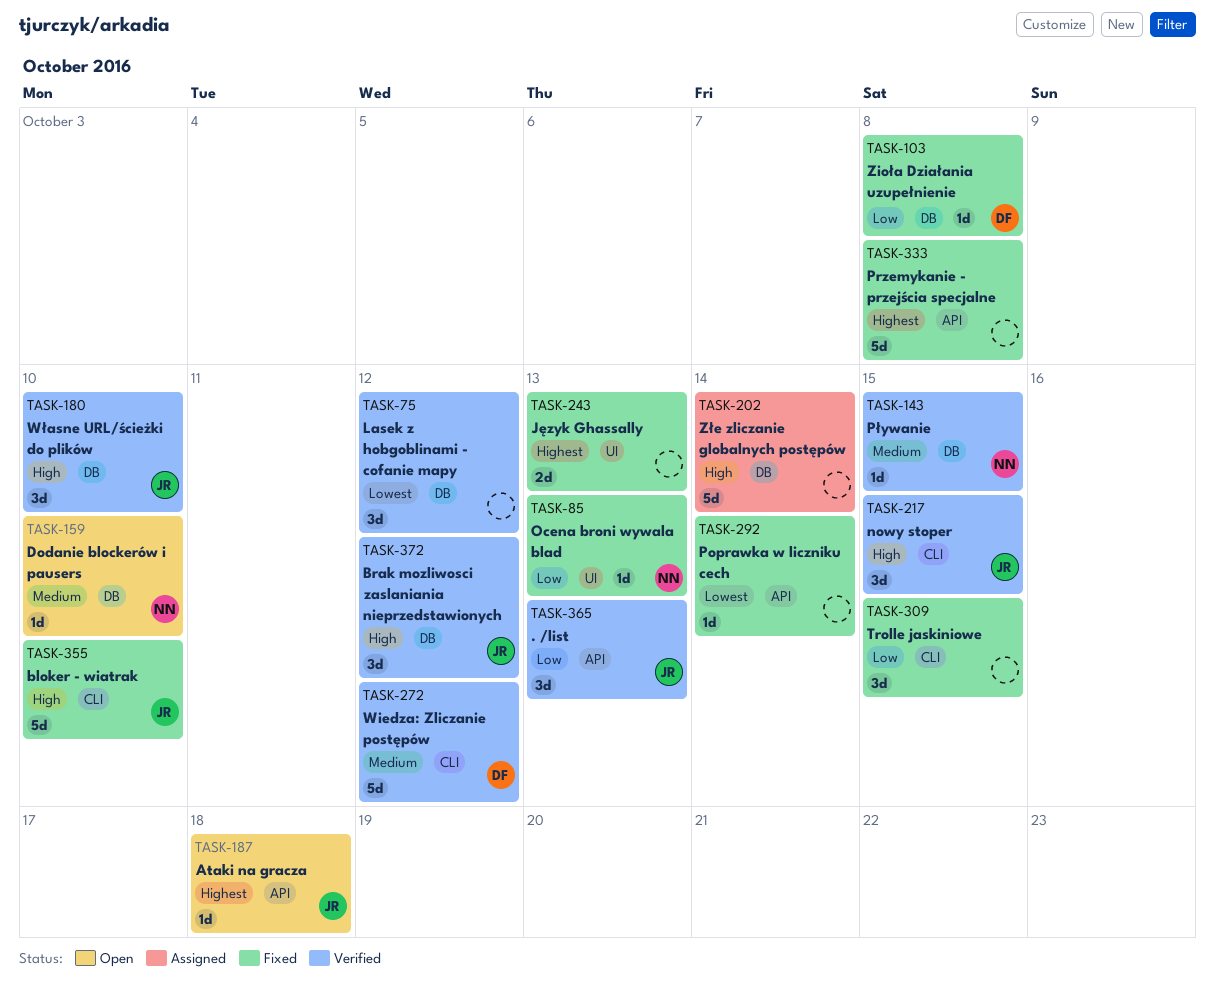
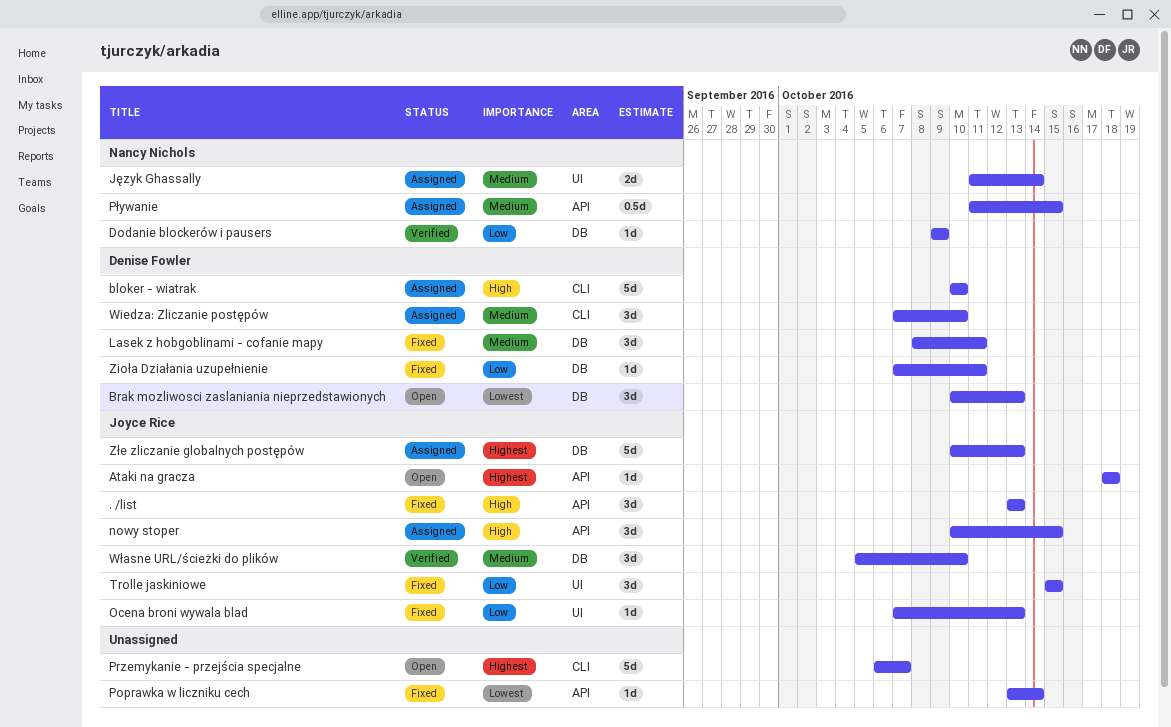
. /list, status: Verified -> Fixed
. /list, priority: Low -> High
bloker - wiatrak, status: Fixed -> Assigned
bloker - wiatrak, owner: Joyce Rice -> Denise Fowler
Brak mozliwosci zaslaniania nieprzedstawionych, status: Verified -> Open
Brak mozliwosci zaslaniania nieprzedstawionych, owner: Joyce Rice -> Denise Fowler
Brak mozliwosci zaslaniania nieprzedstawionych, priority: High -> Lowest
Brak mozliwosci zaslaniania nieprzedstawionych, due: Oct 12 -> Oct 13
Dodanie blockerów i pausers, status: Open -> Verified
Dodanie blockerów i pausers, priority: Medium -> Low
Dodanie blockerów i pausers, due: Oct 10 -> Oct 9
Język Ghassally, status: Fixed -> Assigned
Język Ghassally, owner: none -> Nancy Nichols
Język Ghassally, priority: Highest -> Medium
Język Ghassally, due: Oct 13 -> Oct 14
Lasek z hobgoblinami - cofanie mapy, status: Verified -> Fixed
Lasek z hobgoblinami - cofanie mapy, owner: none -> Denise Fowler
Lasek z hobgoblinami - cofanie mapy, priority: Lowest -> Medium
Lasek z hobgoblinami - cofanie mapy, due: Oct 12 -> Oct 11
nowy stoper, status: Verified -> Assigned
nowy stoper, label: CLI -> API
Ocena broni wywala blad, owner: Nancy Nichols -> Joyce Rice
Przemykanie - przejścia specjalne, status: Fixed -> Open
Przemykanie - przejścia specjalne, label: API -> CLI
Przemykanie - przejścia specjalne, due: Oct 8 -> Oct 7
Pływanie, status: Verified -> Assigned
Pływanie, label: DB -> API
Pływanie, estimate: 1d -> 0.5d
Trolle jaskiniowe, owner: none -> Joyce Rice
Trolle jaskiniowe, label: CLI -> UI
Wiedza: Zliczanie postępów, status: Verified -> Assigned
Wiedza: Zliczanie postępów, estimate: 5d -> 3d
Wiedza: Zliczanie postępów, due: Oct 12 -> Oct 10
Własne URL/ścieżki do plików, priority: High -> Medium
Zioła Działania uzupełnienie, due: Oct 8 -> Oct 11
Złe zliczanie globalnych postępów, owner: none -> Joyce Rice
Złe zliczanie globalnych postępów, priority: High -> Highest
Złe zliczanie globalnych postępów, due: Oct 14 -> Oct 13

